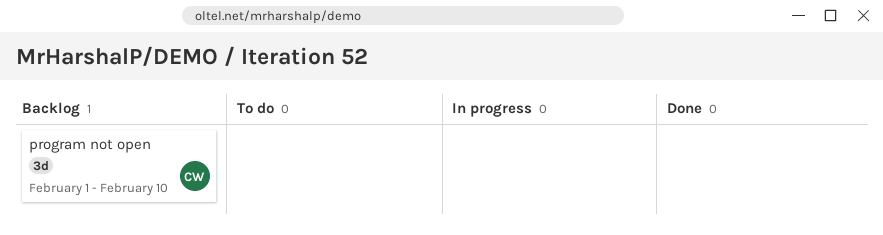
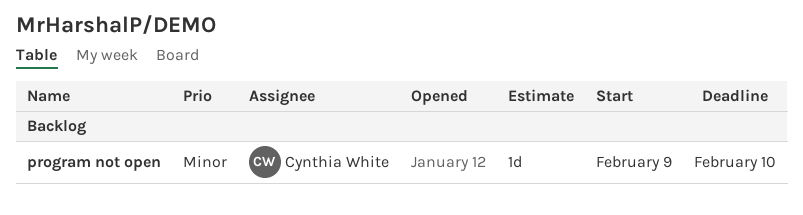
program not open, estimate: 3d -> 1d
program not open, start: Feb 1 -> Feb 9

